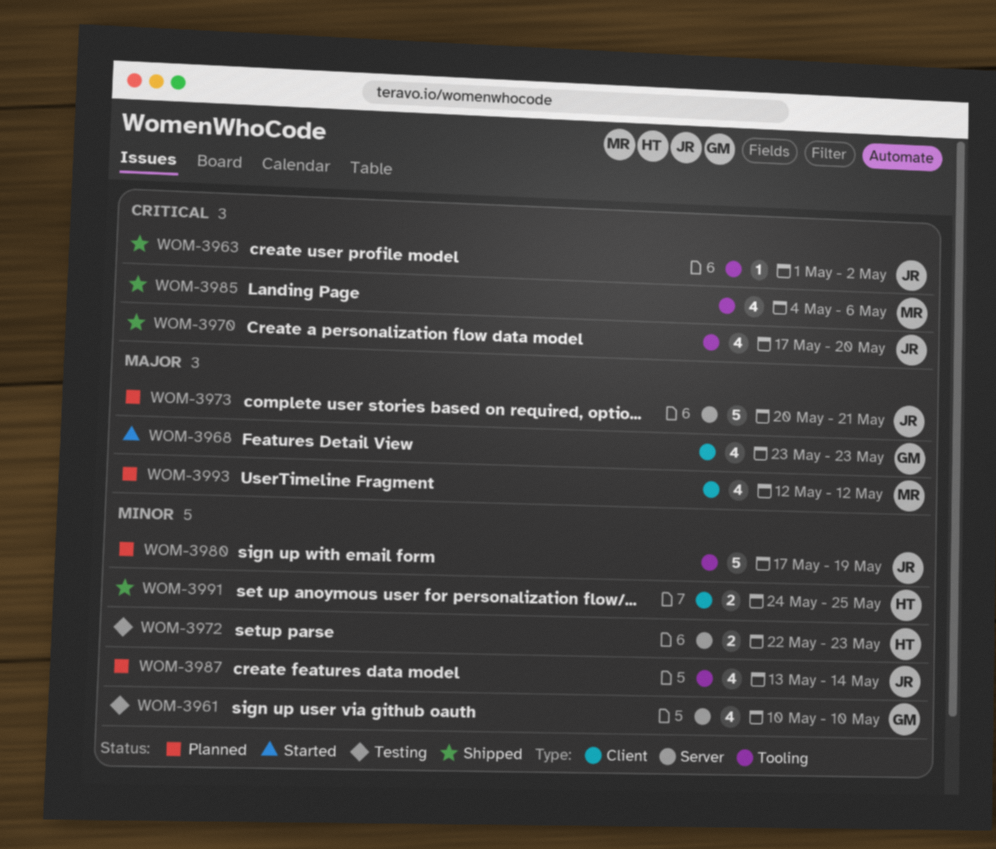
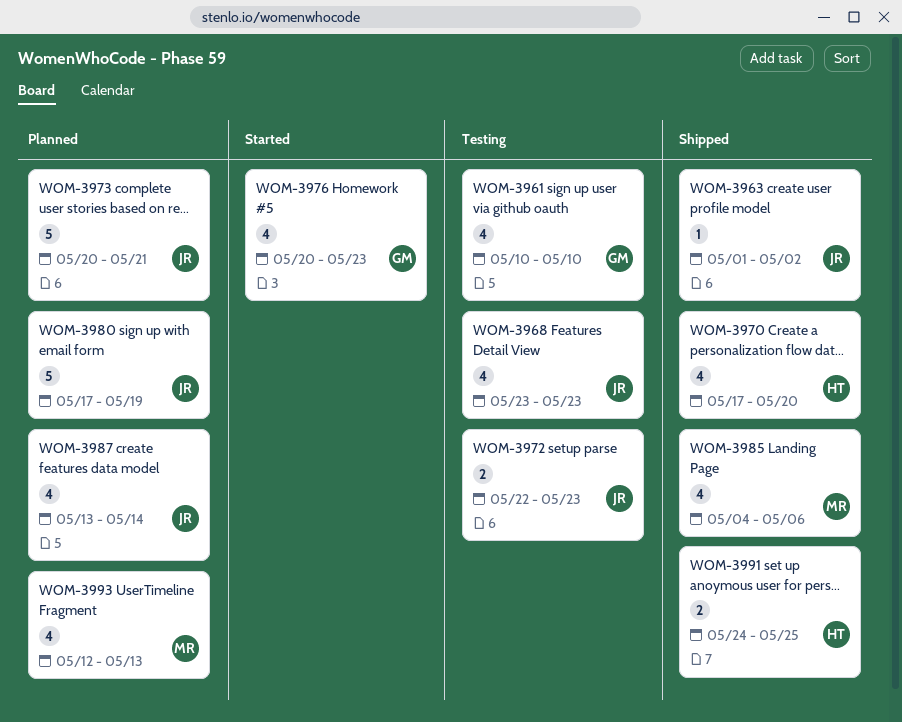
WOM-3968, status: Started -> Testing
WOM-3968, owner: GM -> JR
WOM-3970, owner: JR -> HT
WOM-3972, owner: HT -> JR
WOM-3976: none -> present
WOM-3993, due: May 12 -> May 13

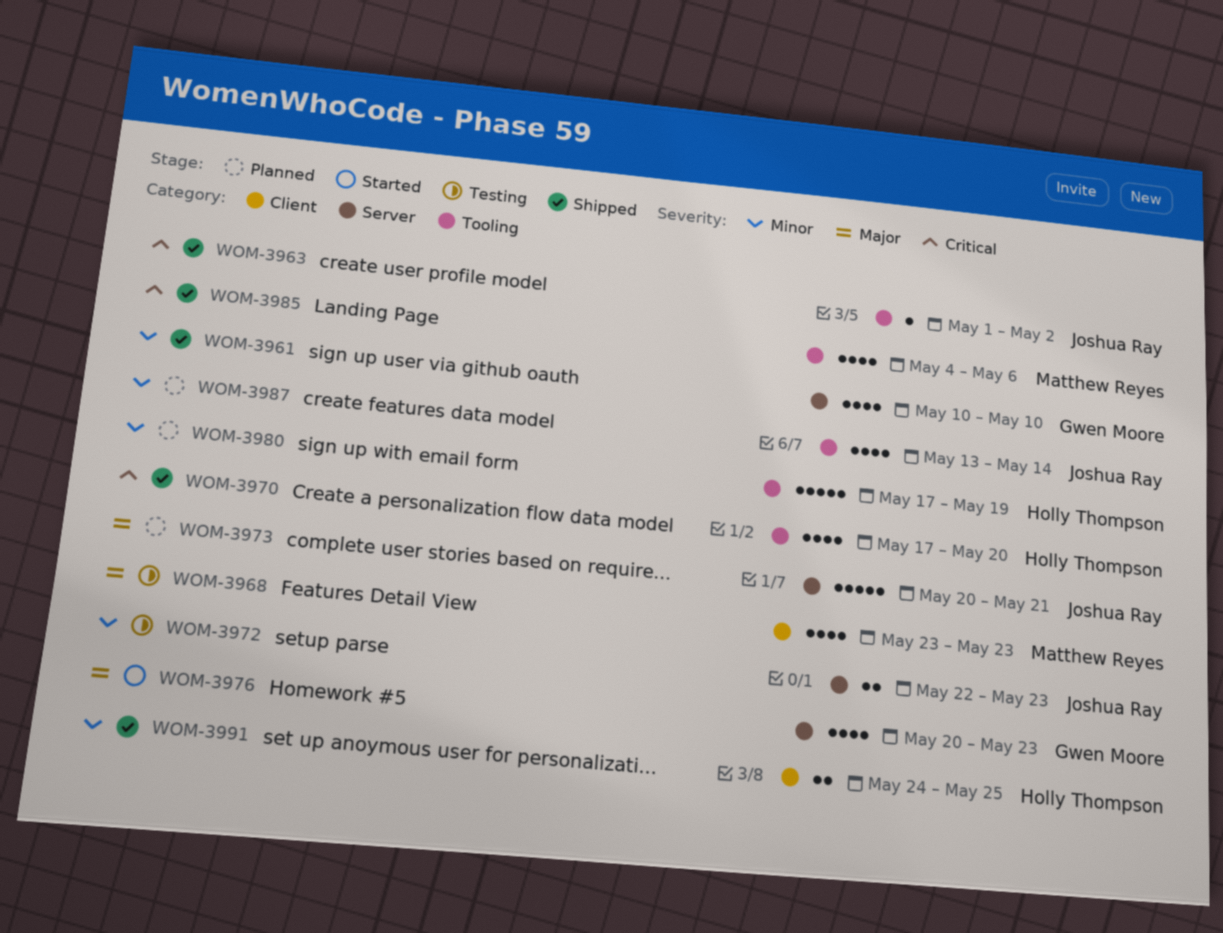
WOM-3961, status: Testing -> Shipped
WOM-3968, owner: Joshua Ray -> Matthew Reyes
WOM-3980, owner: Joshua Ray -> Holly Thompson
WOM-3993: present -> none

